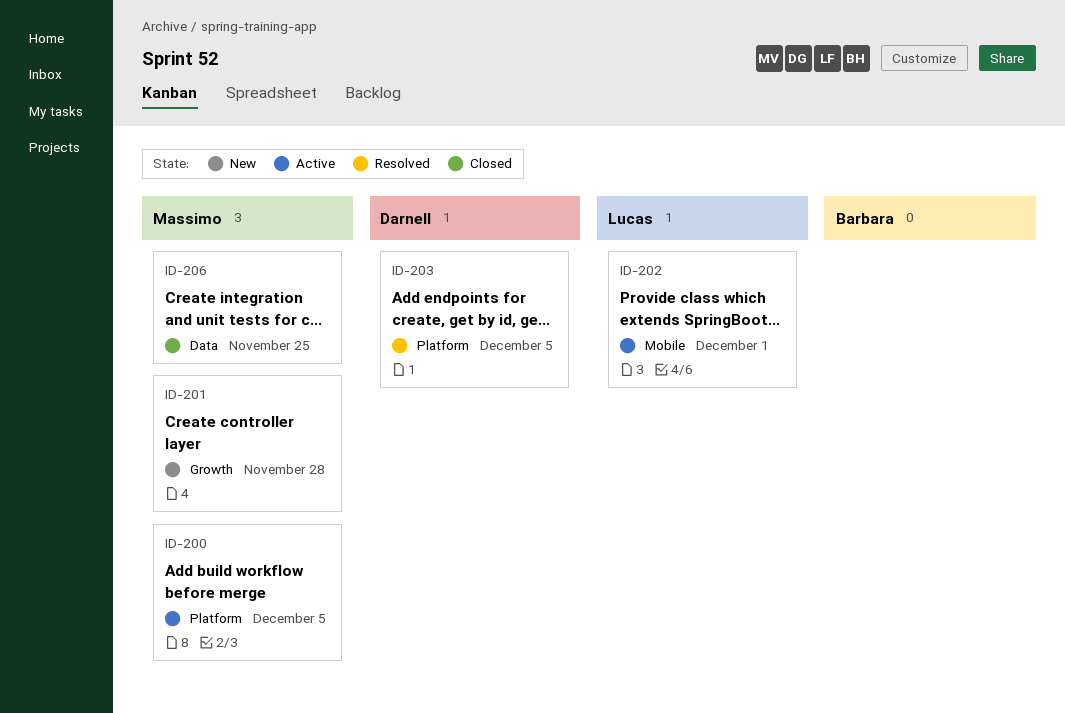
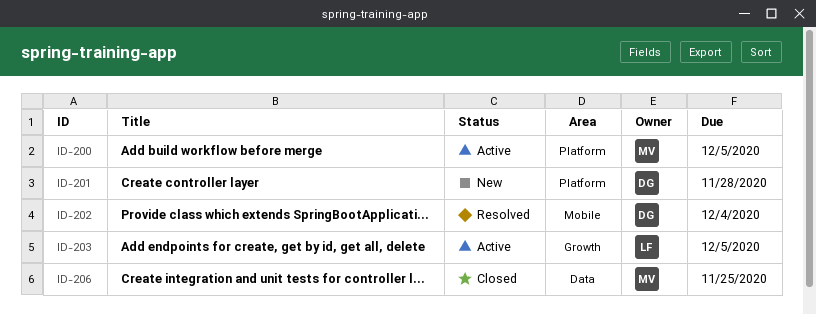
ID-201, owner: Massimo -> Darnell
ID-201, label: Growth -> Platform
ID-202, status: Active -> Resolved
ID-202, owner: Lucas -> Darnell
ID-202, due: Dec 1 -> Dec 4
ID-203, status: Resolved -> Active
ID-203, owner: Darnell -> Lucas
ID-203, label: Platform -> Growth

